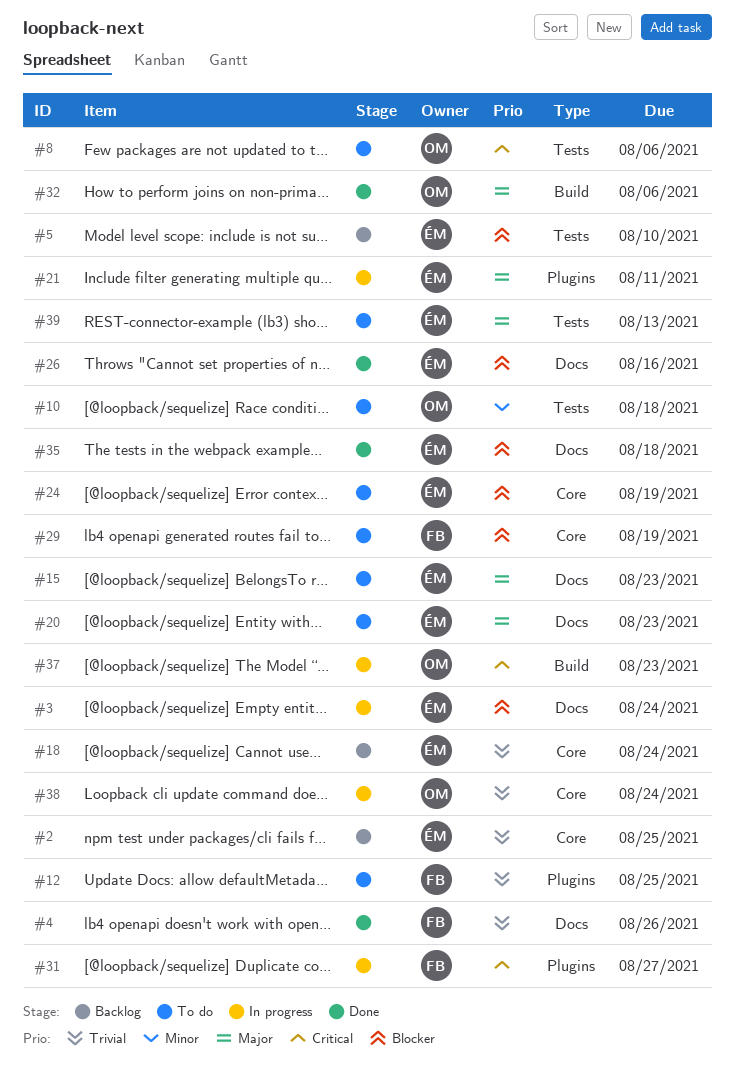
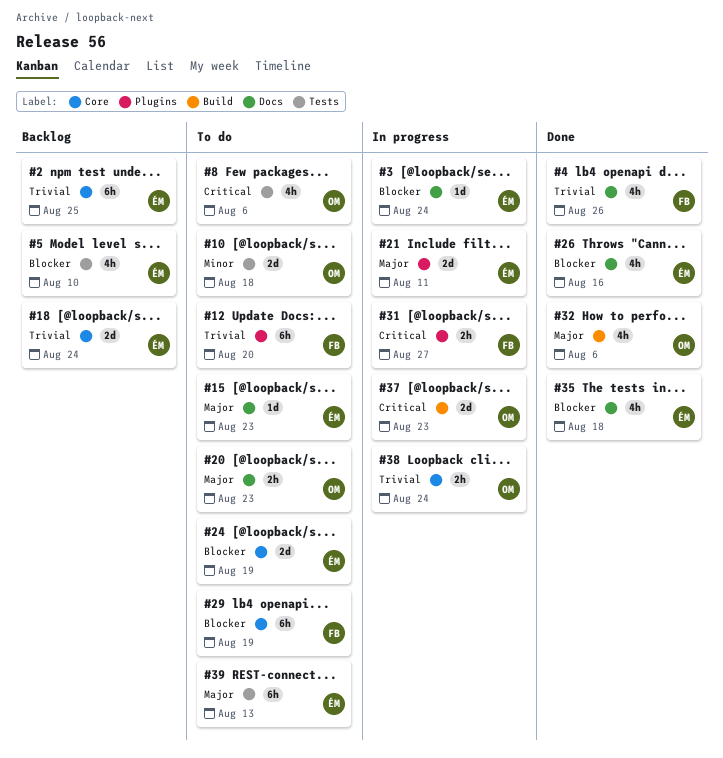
#12, due: Aug 25 -> Aug 20
#20, owner: ÉM -> OM

